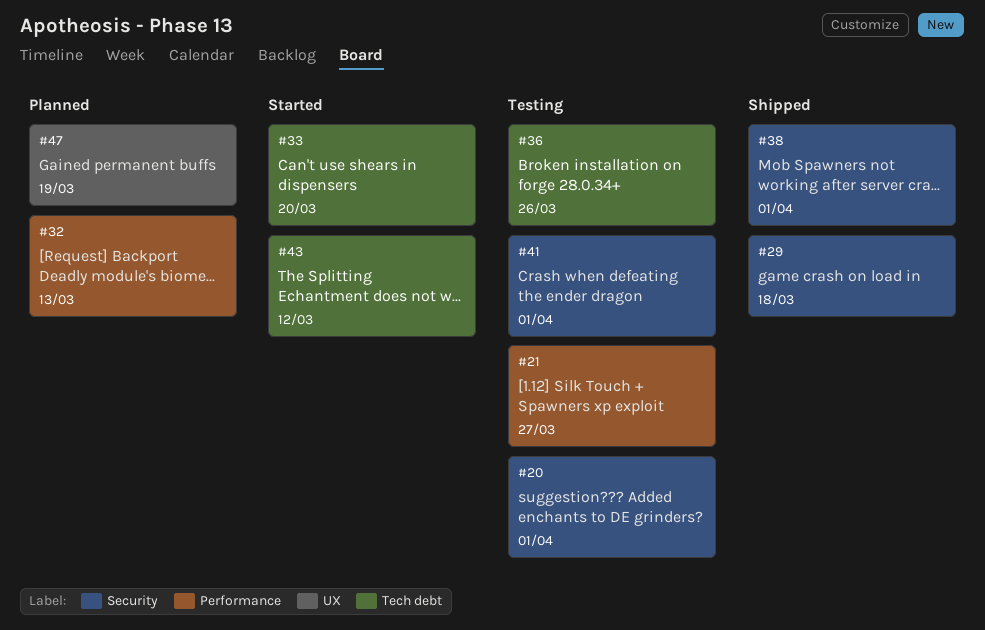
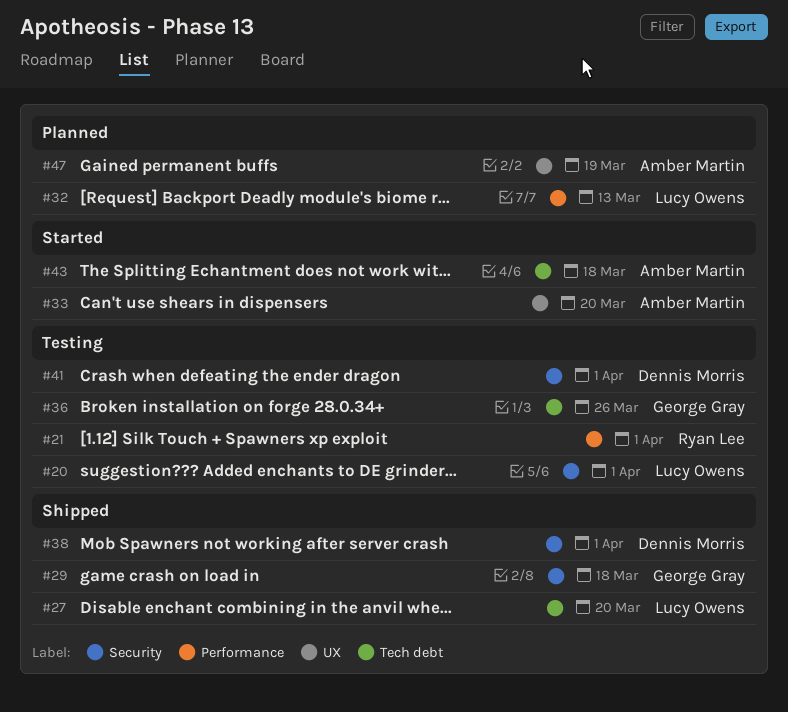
#21, due: Mar 27 -> Apr 1
#27: none -> present
#33, label: Tech debt -> UX
#43, due: Mar 12 -> Mar 18

